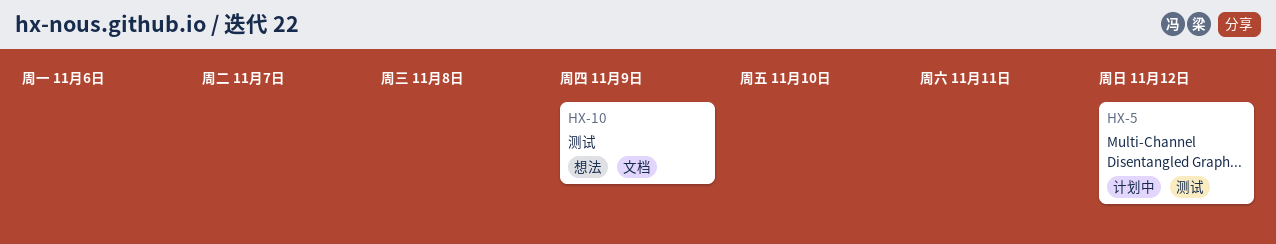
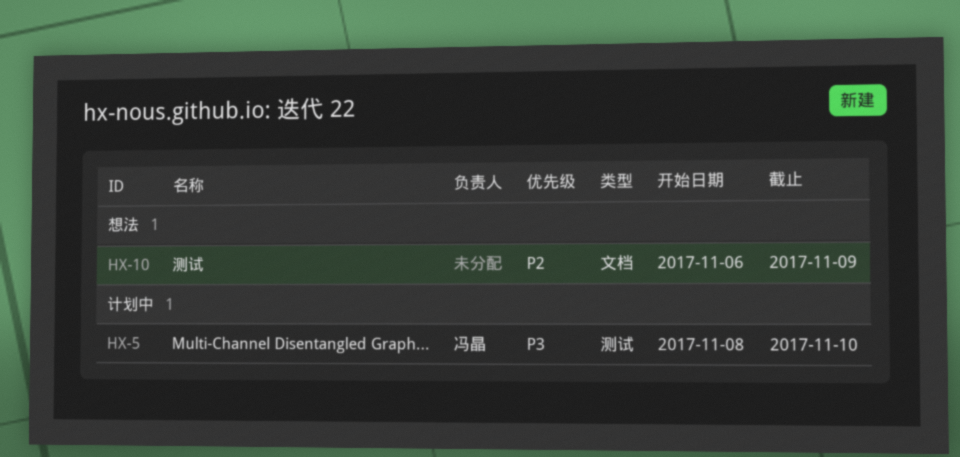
HX-5, due: Nov 12 -> Nov 10

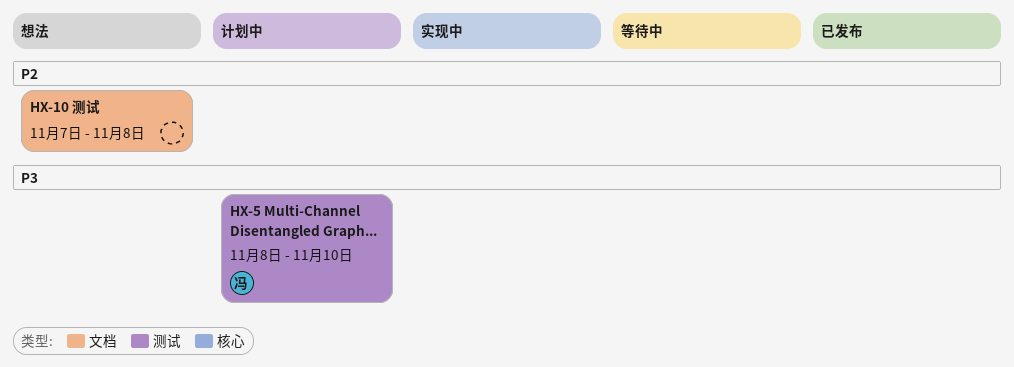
HX-10, start: Nov 6 -> Nov 7
HX-10, due: Nov 9 -> Nov 8

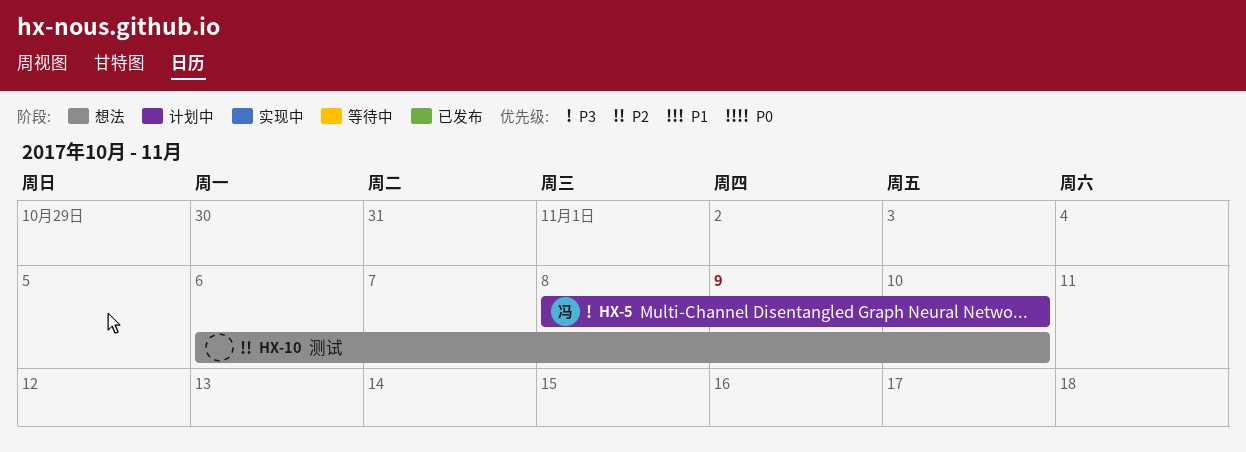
HX-10, start: Nov 7 -> Nov 6
HX-10, due: Nov 8 -> Nov 10

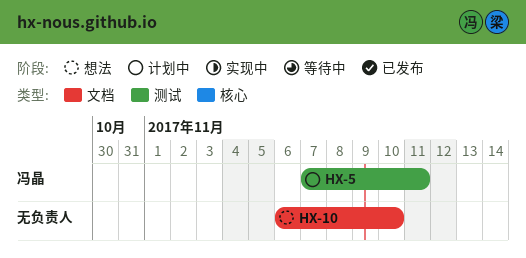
HX-5, start: Nov 8 -> Nov 7
HX-5, due: Nov 10 -> Nov 11

